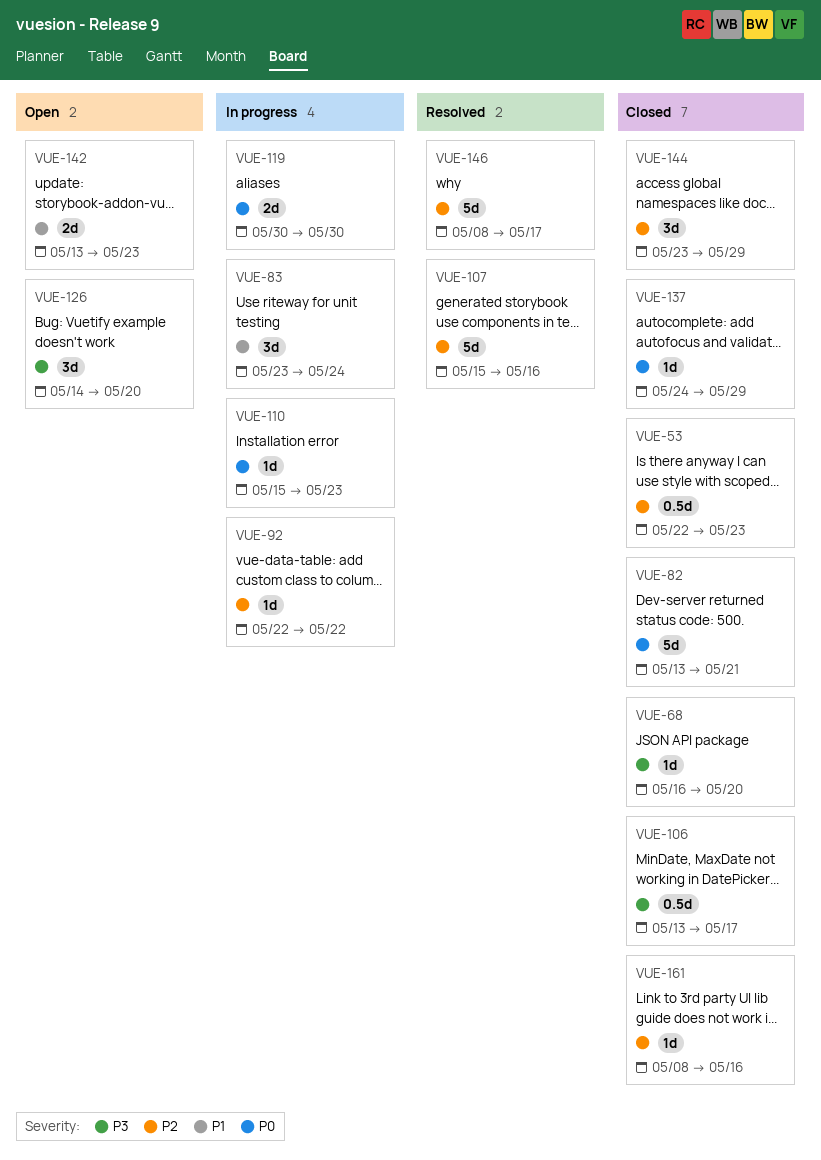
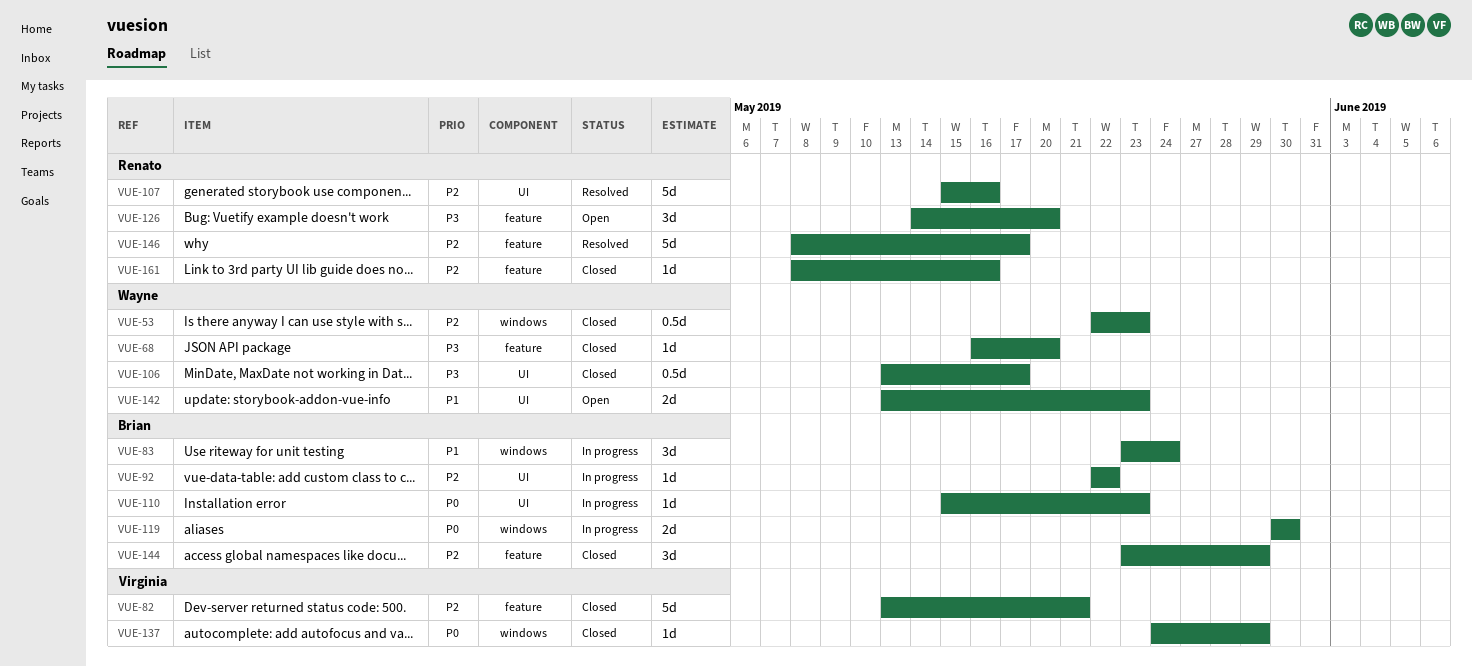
VUE-82, priority: P0 -> P2

